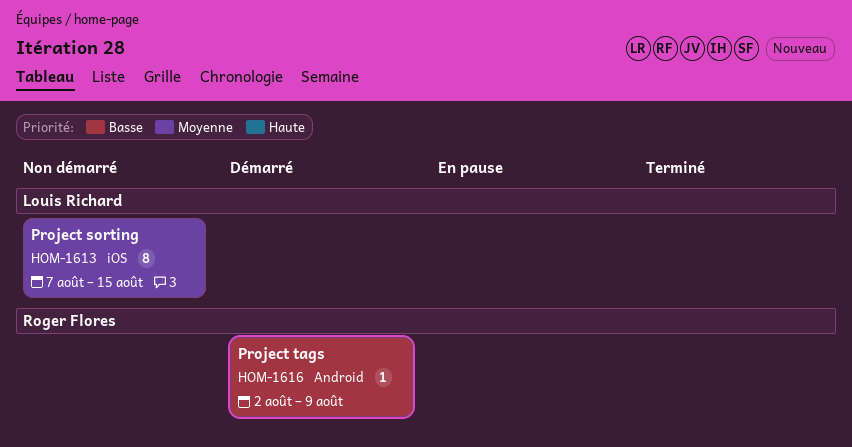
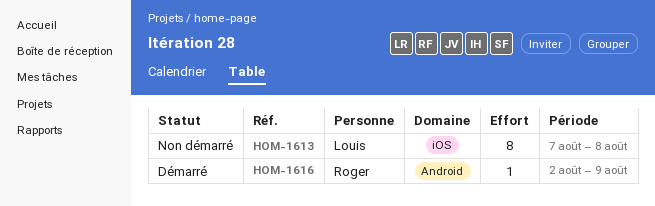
HOM-1613, due: Aug 15 -> Aug 8

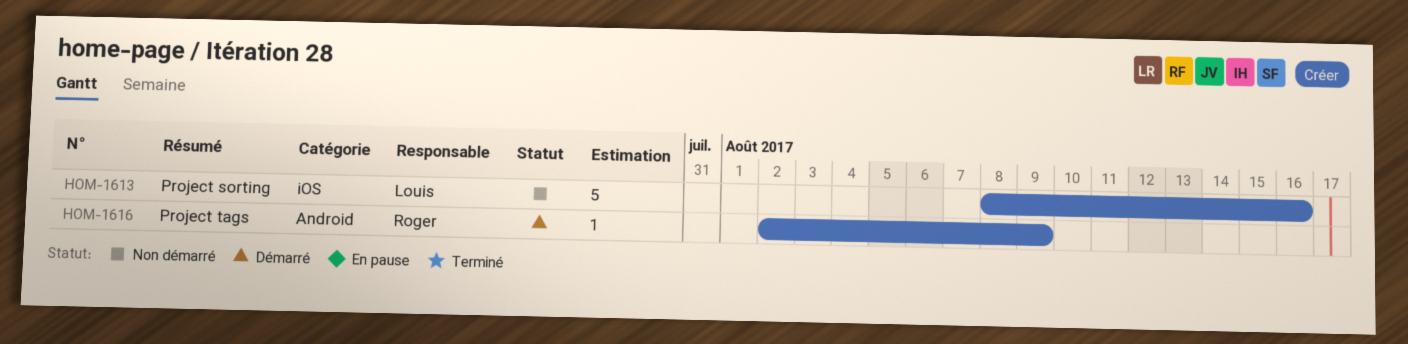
HOM-1613, estimate: 8 -> 5
HOM-1613, start: Aug 7 -> Aug 8
HOM-1613, due: Aug 8 -> Aug 16

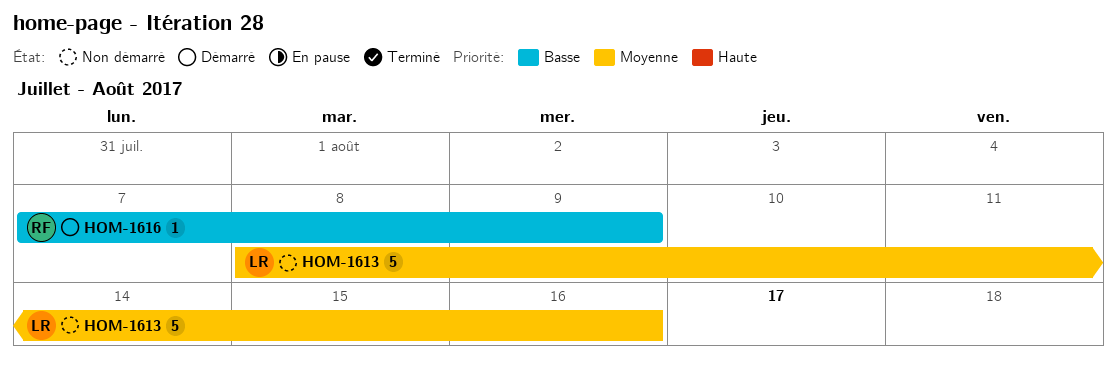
HOM-1616, start: Aug 2 -> Aug 7

